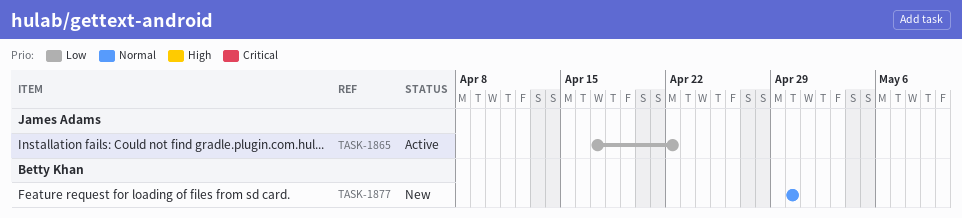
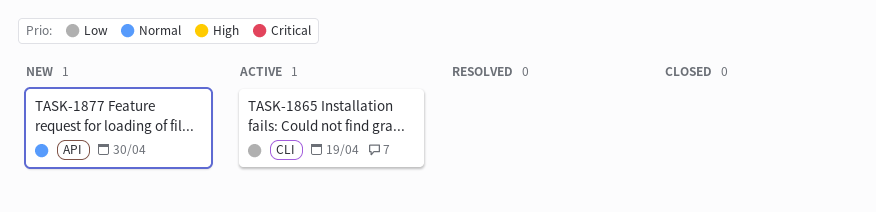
TASK-1865, due: Apr 22 -> Apr 19

